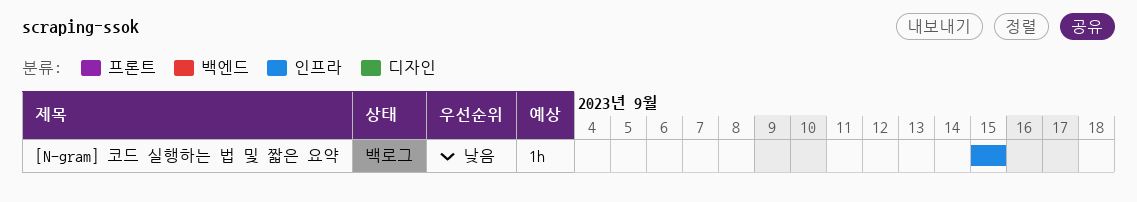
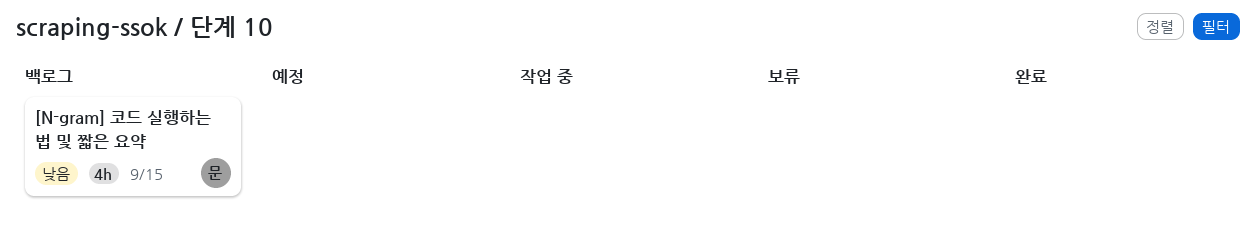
[N-gram] 코드 실행하는 법 및 짧은 요약, estimate: 1h -> 4h

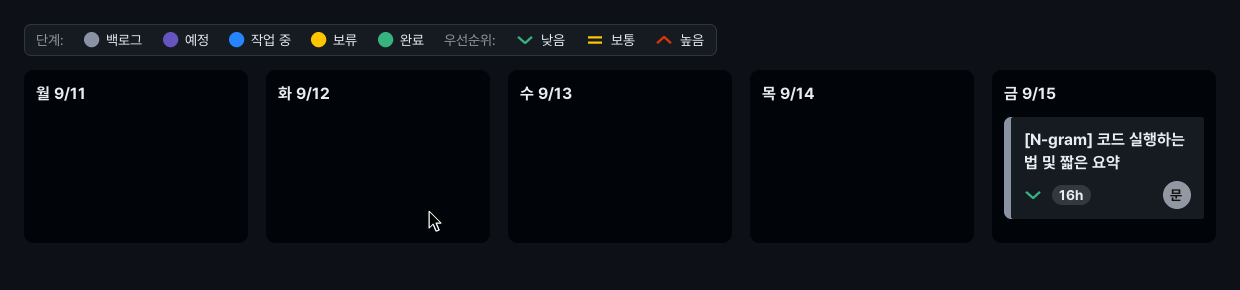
[N-gram] 코드 실행하는 법 및 짧은 요약, estimate: 4h -> 16h

